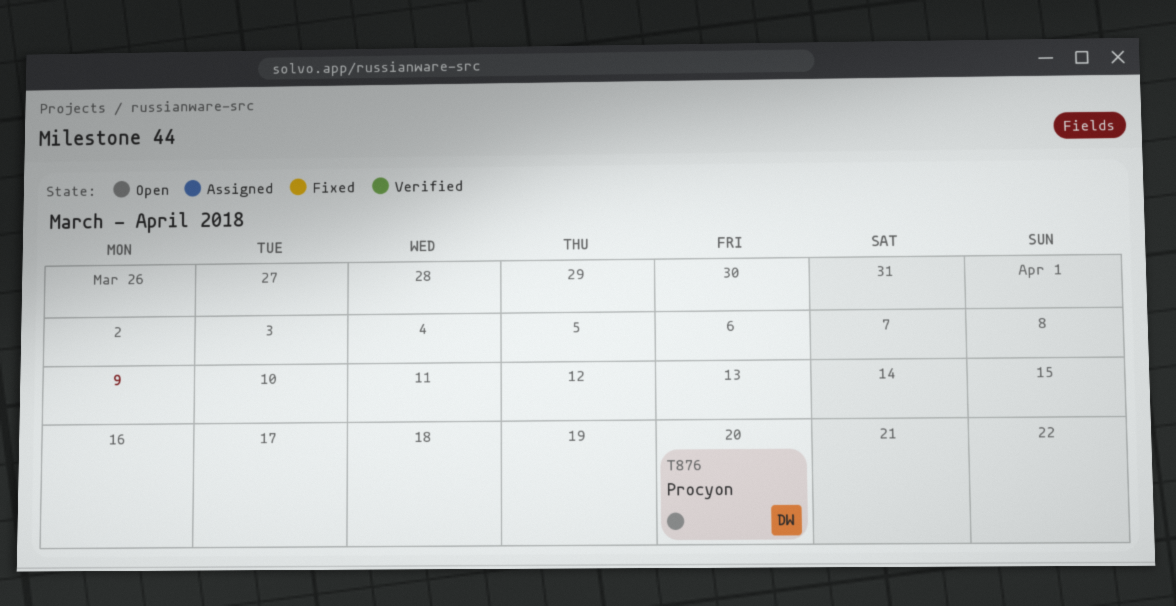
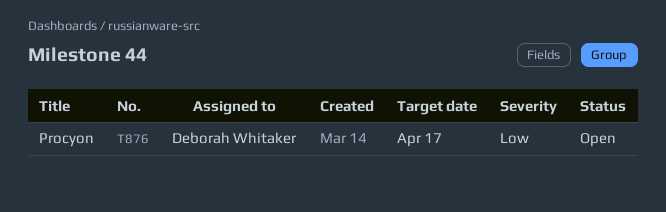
T876, due: Apr 20 -> Apr 17

